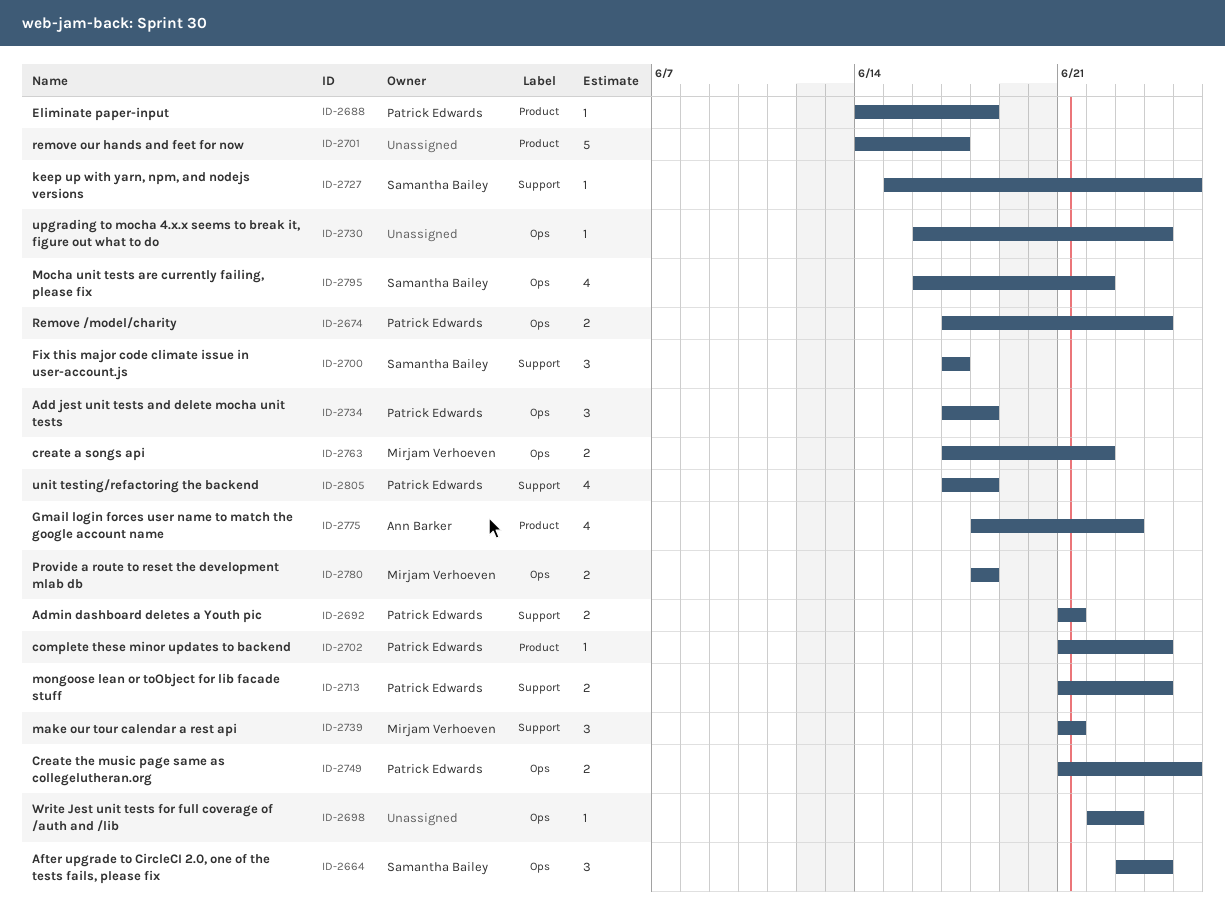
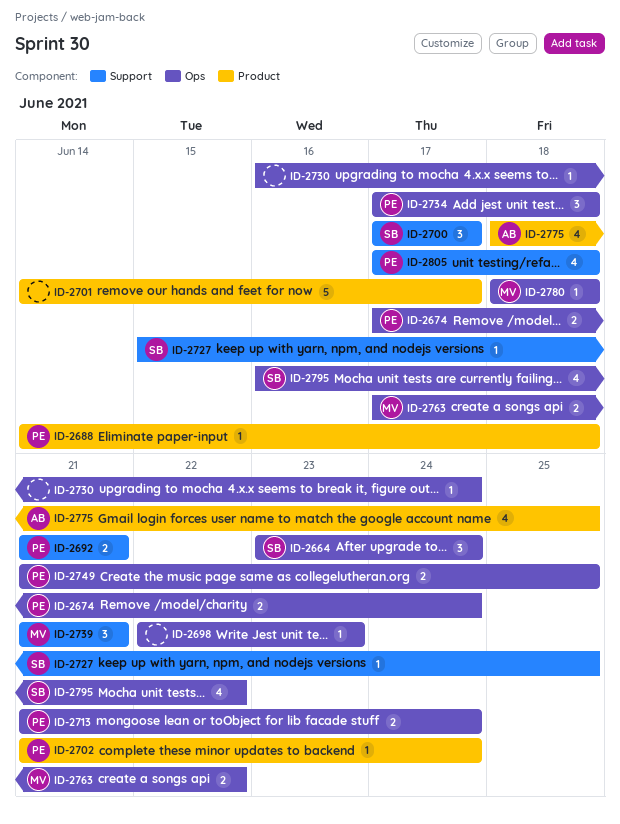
ID-2713, label: Support -> Ops
ID-2775, due: Jun 23 -> Jun 25
ID-2780, estimate: 2 -> 1

